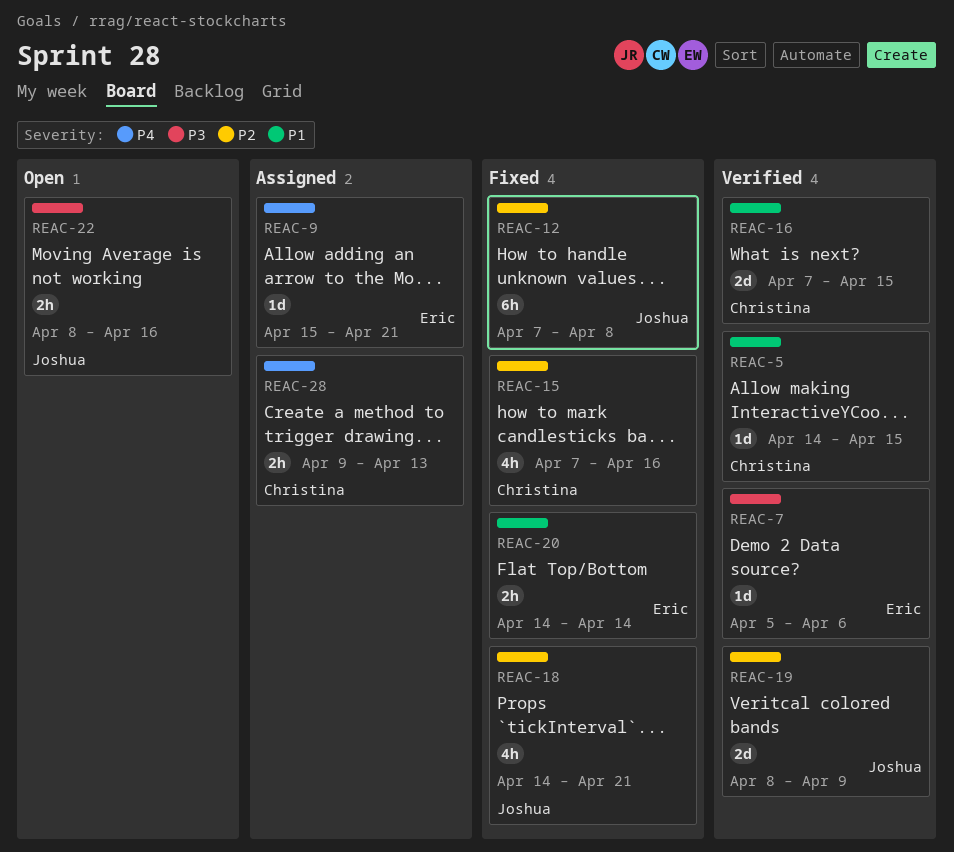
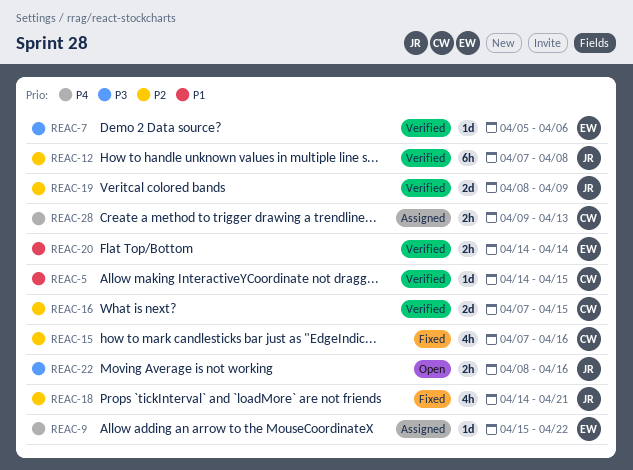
REAC-9, due: Apr 21 -> Apr 22
REAC-12, status: Fixed -> Verified
REAC-16, priority: P1 -> P2
REAC-20, status: Fixed -> Verified

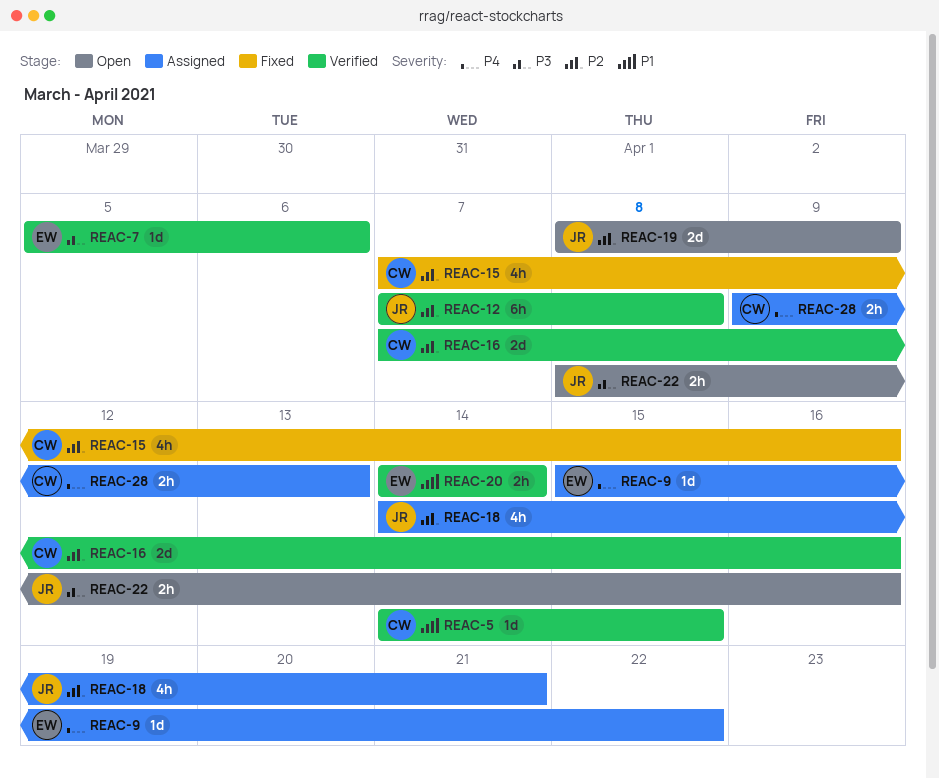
REAC-16, due: Apr 15 -> Apr 16
REAC-18, status: Fixed -> Assigned
REAC-19, status: Verified -> Open

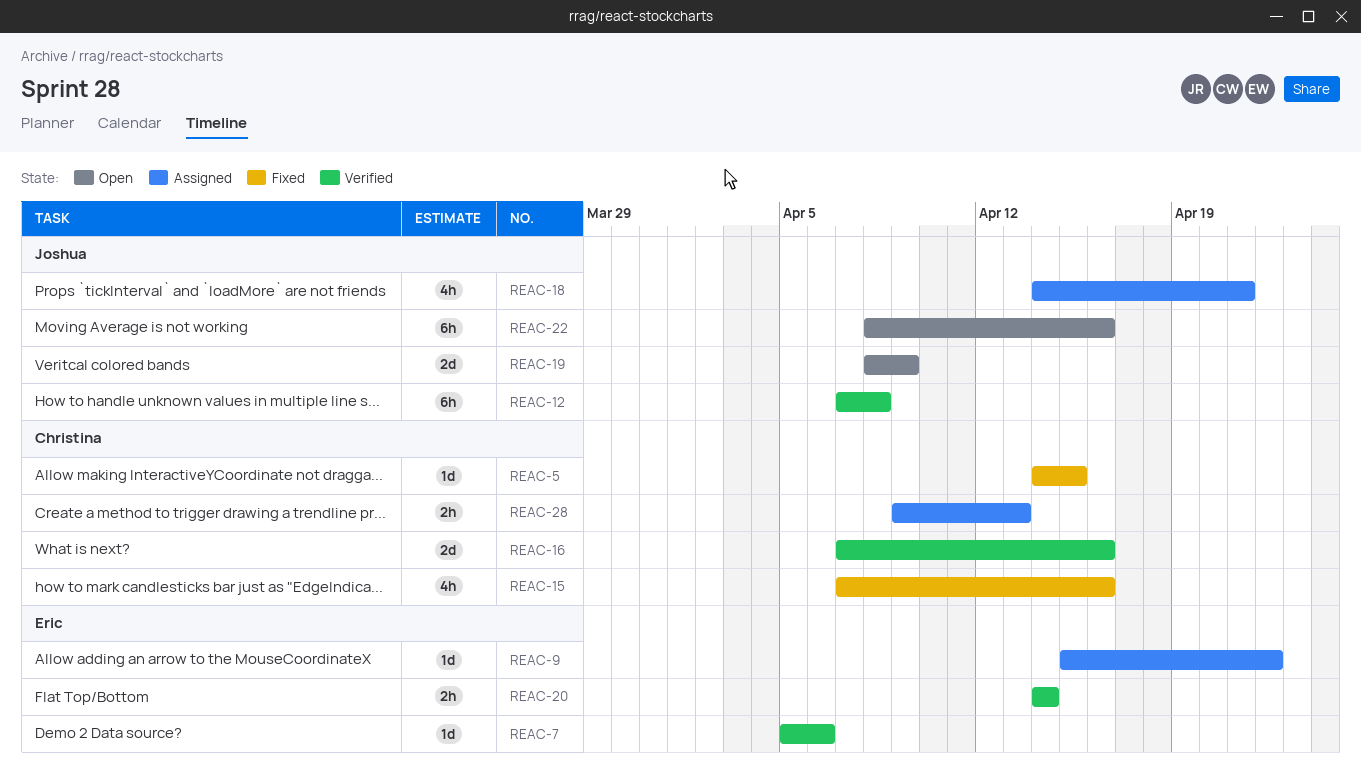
REAC-5, status: Verified -> Fixed
REAC-22, estimate: 2h -> 6h

